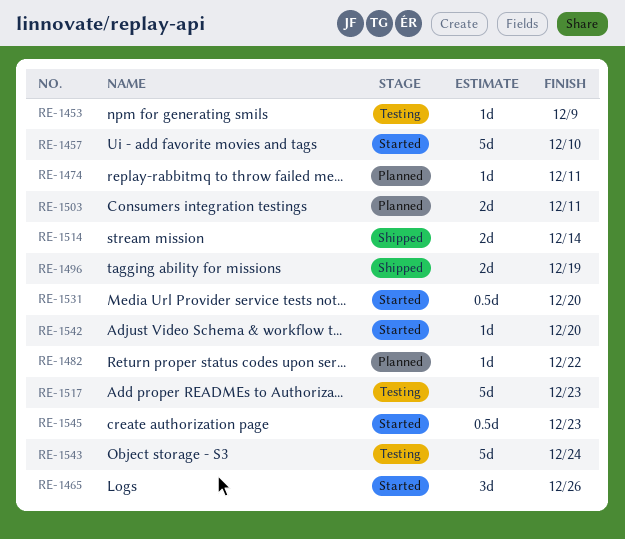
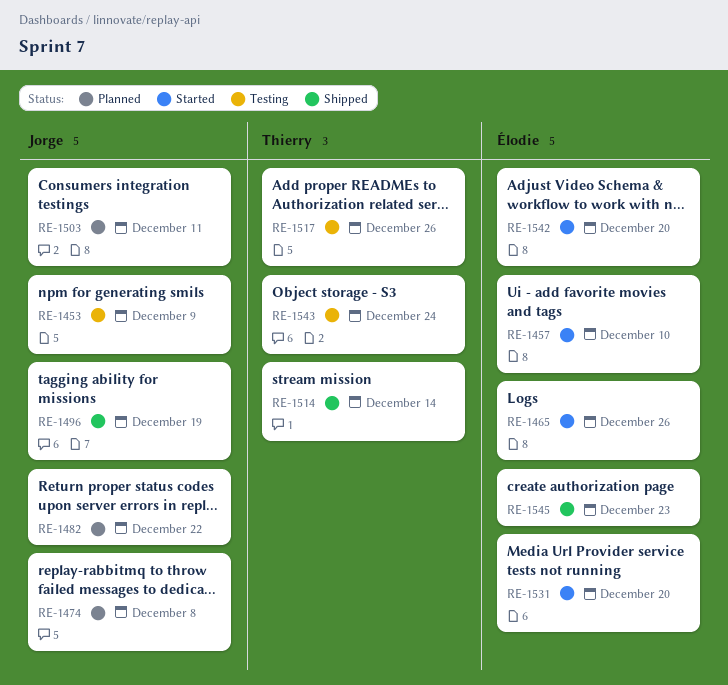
RE-1474, due: Dec 11 -> Dec 8
RE-1517, due: Dec 23 -> Dec 26
RE-1545, status: Started -> Shipped

